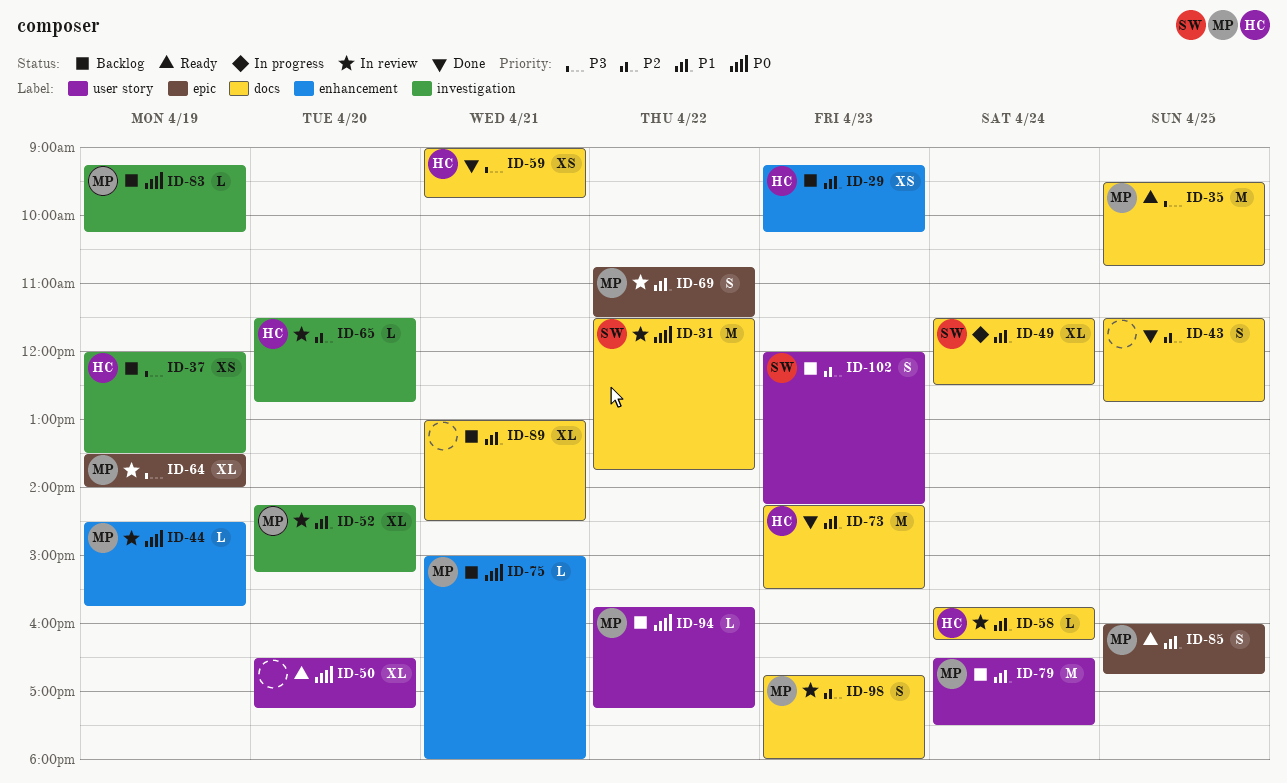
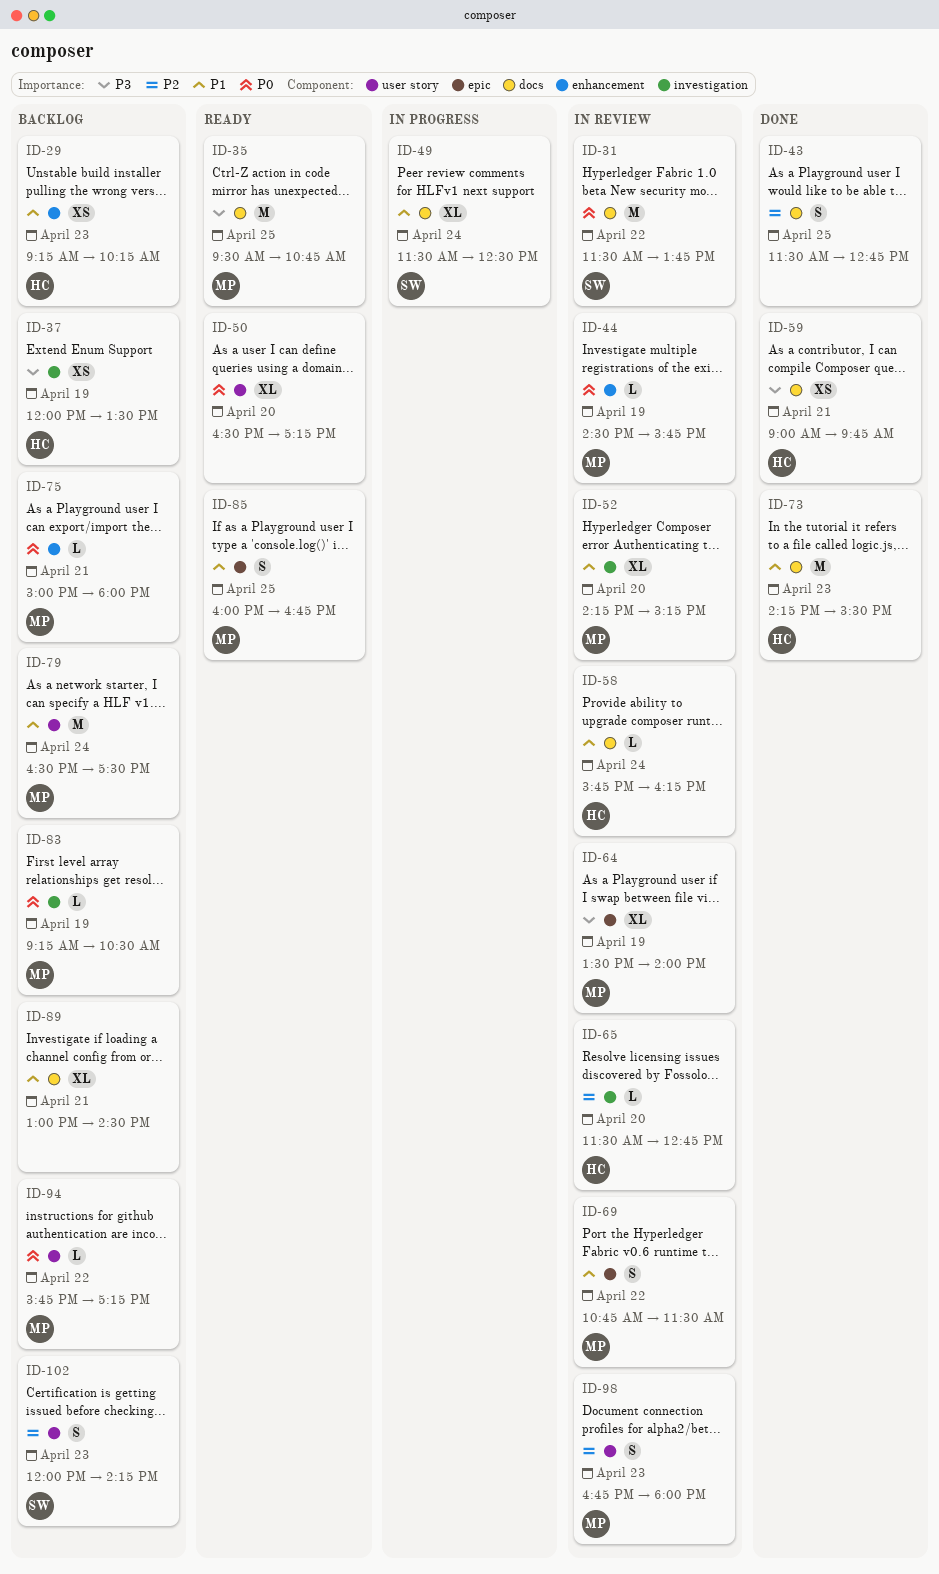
ID-83, ends: 10:15 -> 10:30
ID-98, label: docs -> user story

